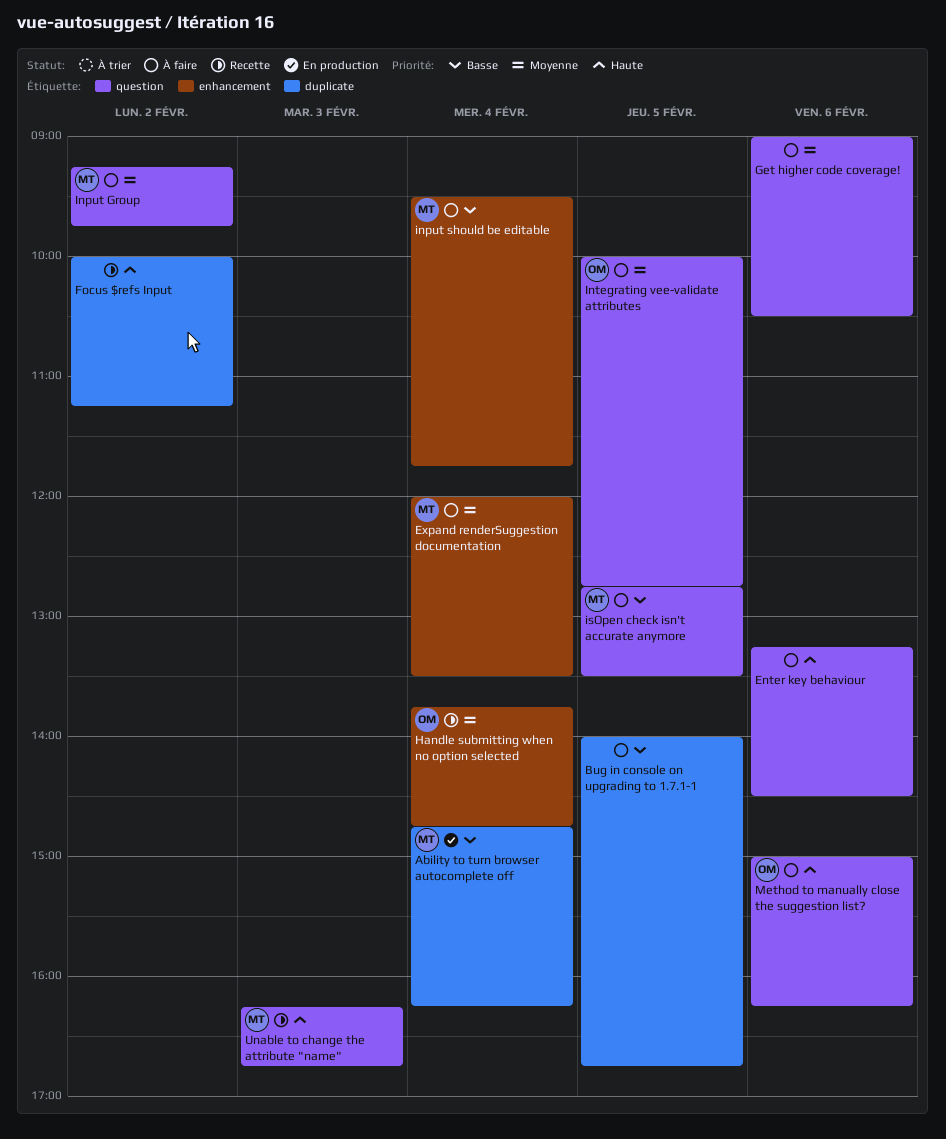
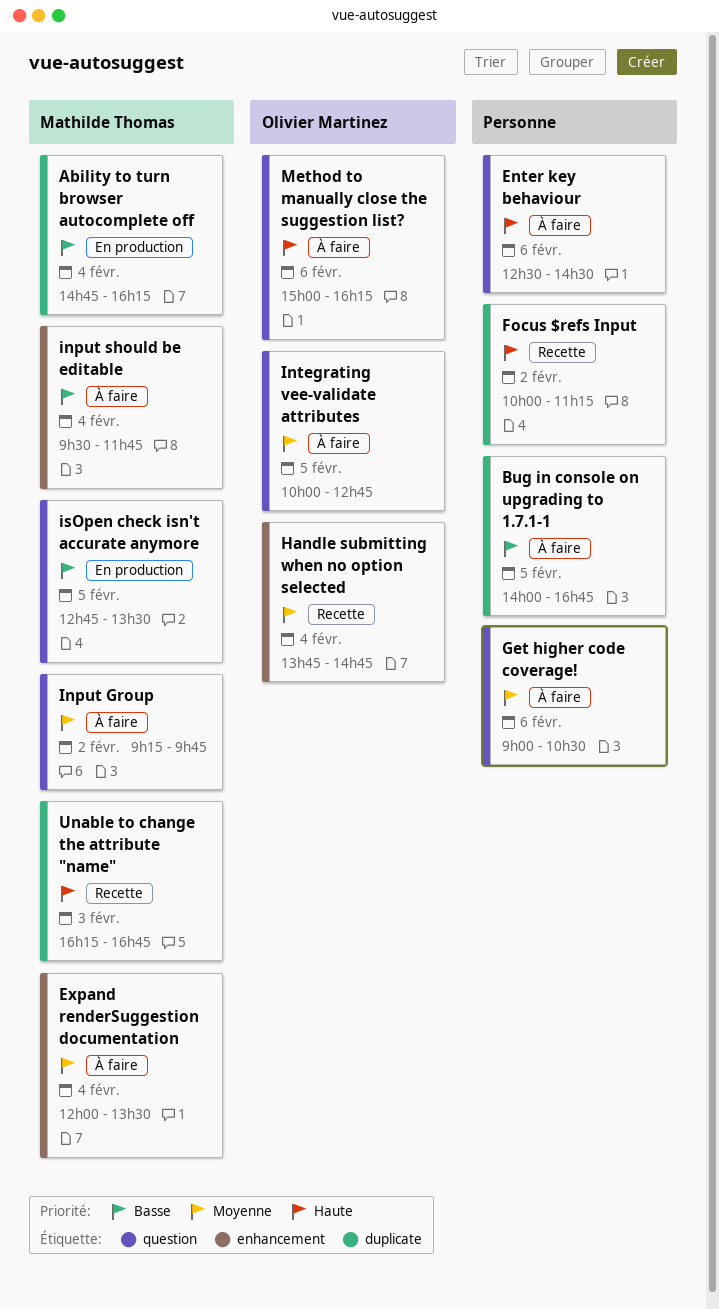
Enter key behaviour, begins: 13:15 -> 12:30
isOpen check isn't accurate anymore, status: À faire -> En production
Unable to change the attribute "name", label: question -> duplicate

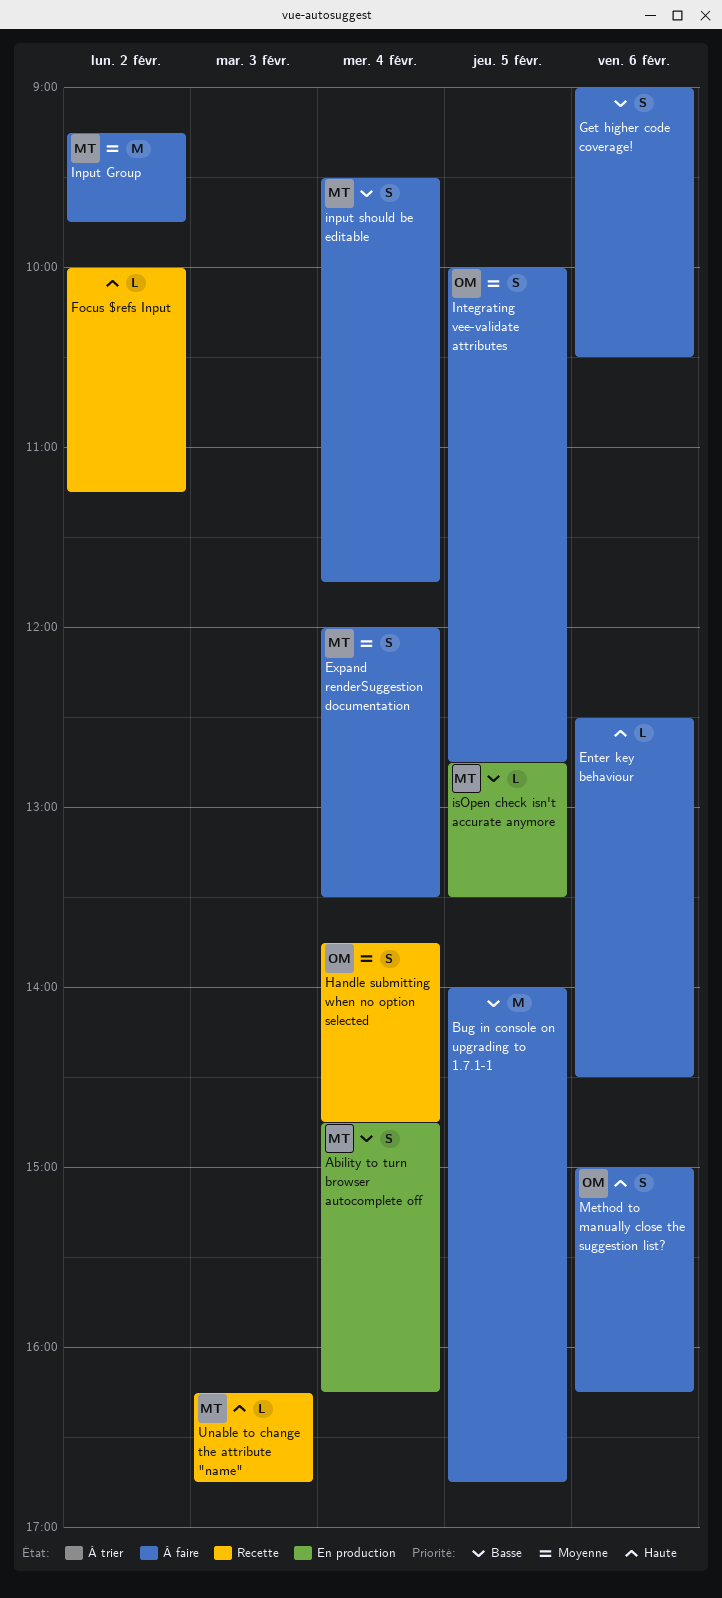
Get higher code coverage!, priority: Moyenne -> Basse

